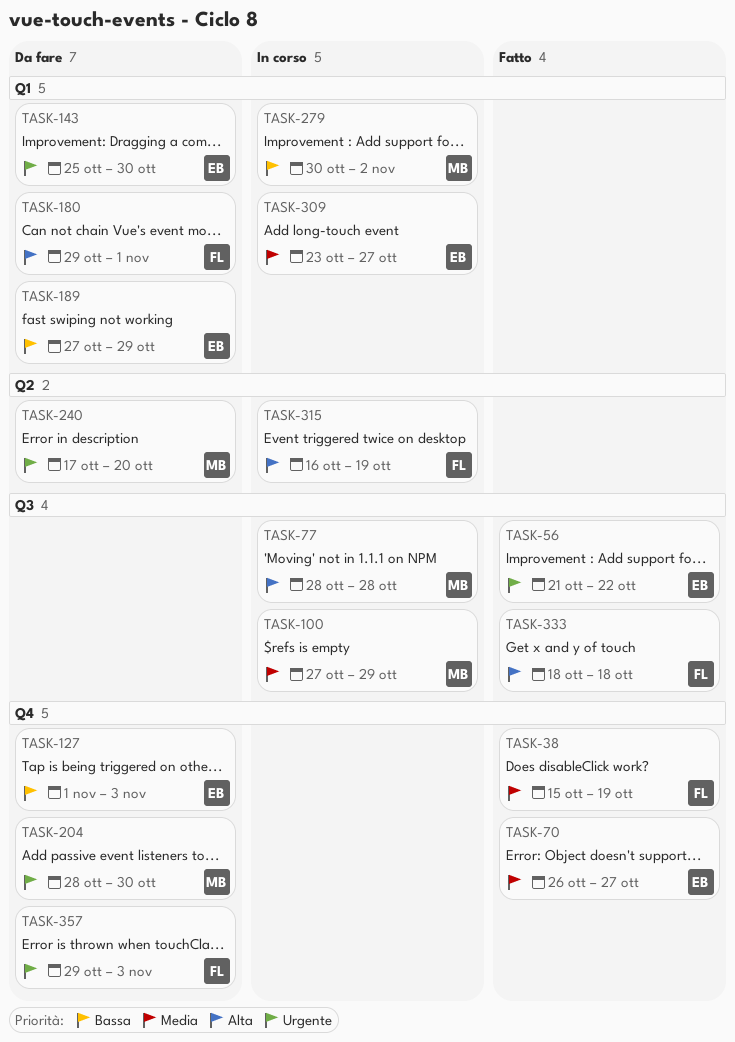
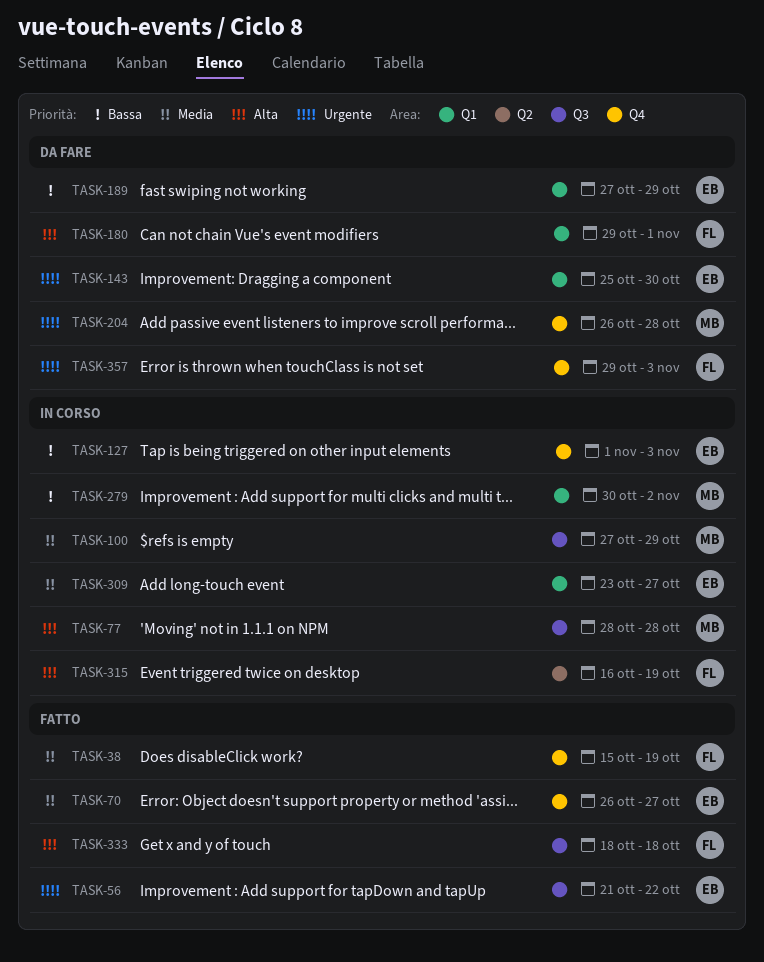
TASK-127, status: Da fare -> In corso
TASK-204, start: Oct 28 -> Oct 26
TASK-204, due: Oct 30 -> Oct 28
TASK-240: present -> none

